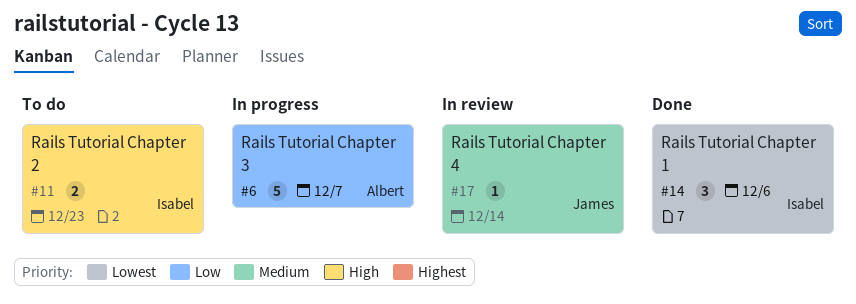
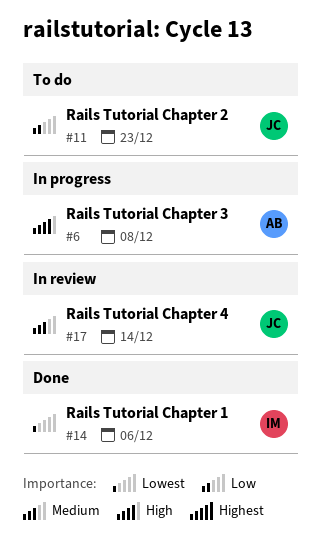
#6, priority: Low -> High
#6, due: Dec 7 -> Dec 8
#11, owner: Isabel -> James
#11, priority: High -> Low

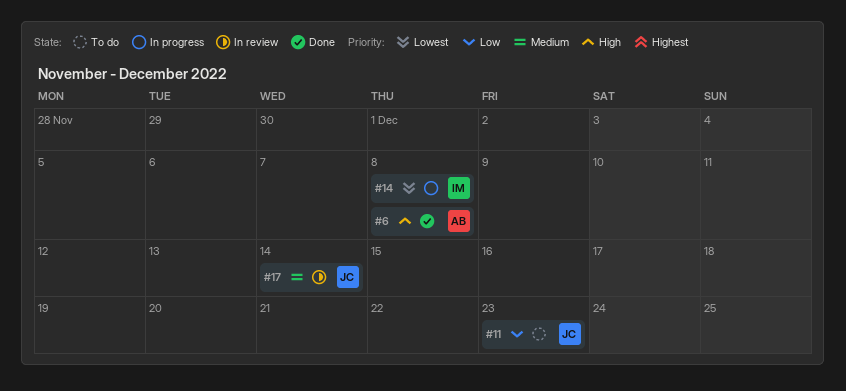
#6, status: In progress -> Done
#14, status: Done -> In progress
#14, due: Dec 6 -> Dec 8

